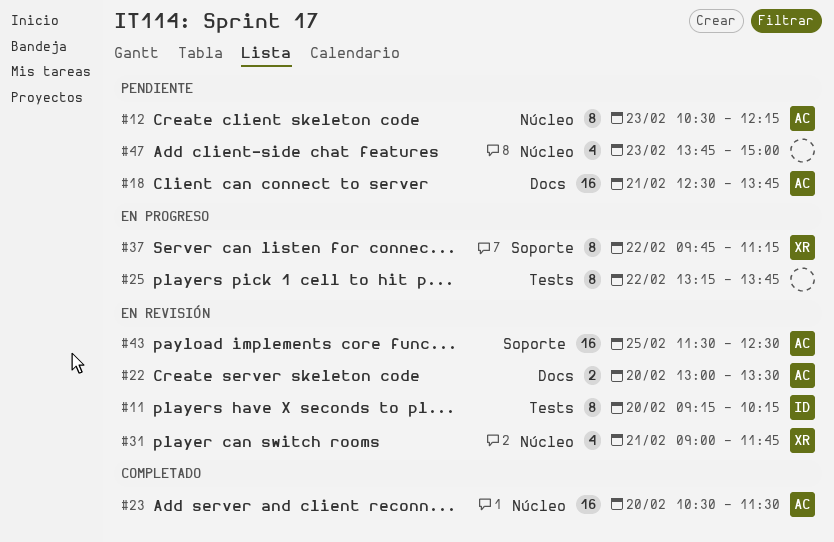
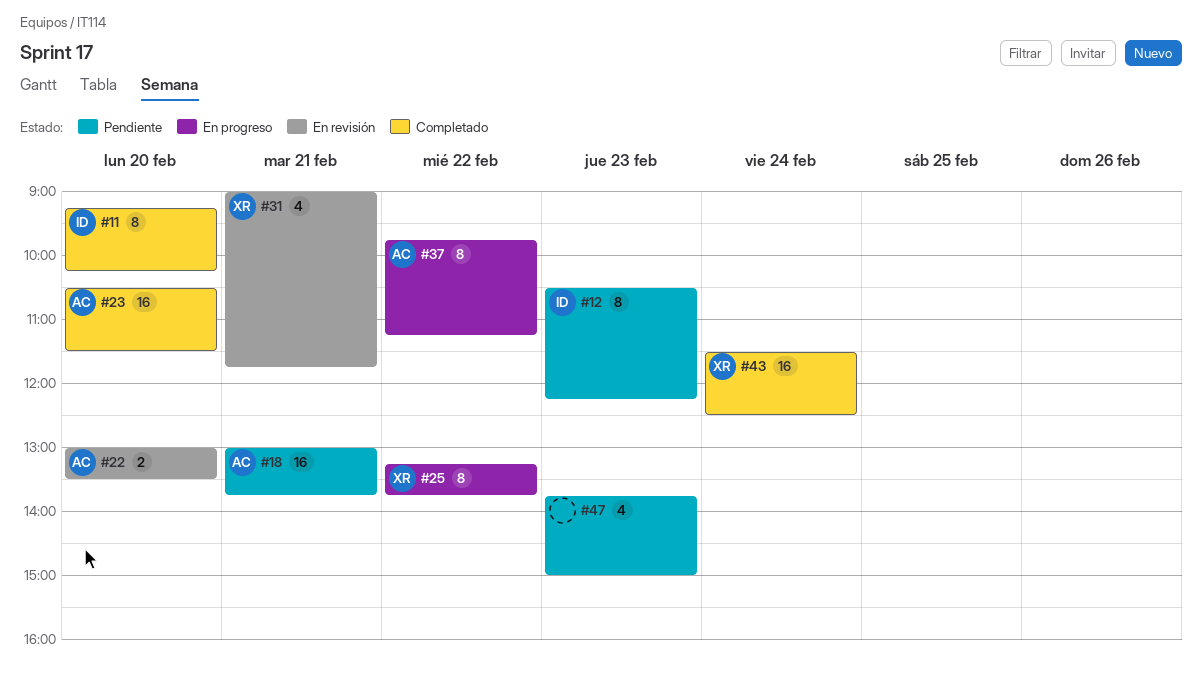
#11, status: En revisión -> Completado
#12, owner: AC -> ID
#18, begins: 12:30 -> 13:00
#25, owner: none -> XR
#37, owner: XR -> AC
#43, status: En revisión -> Completado
#43, owner: AC -> XR
#43, day: Feb 25 -> Feb 24

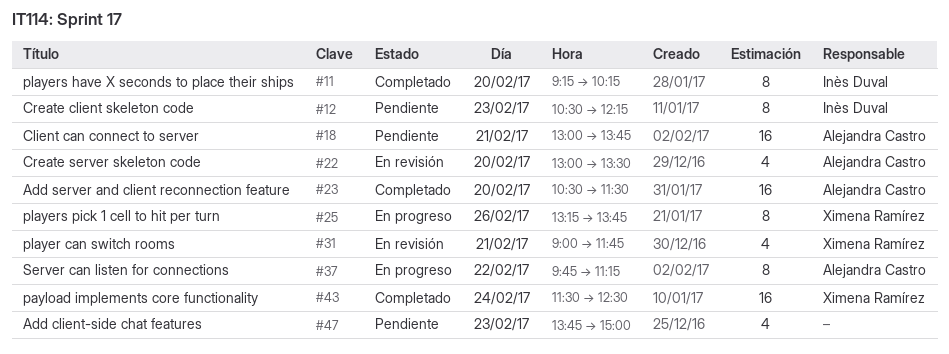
#22, estimate: 2 -> 4
#25, day: Feb 22 -> Feb 26

